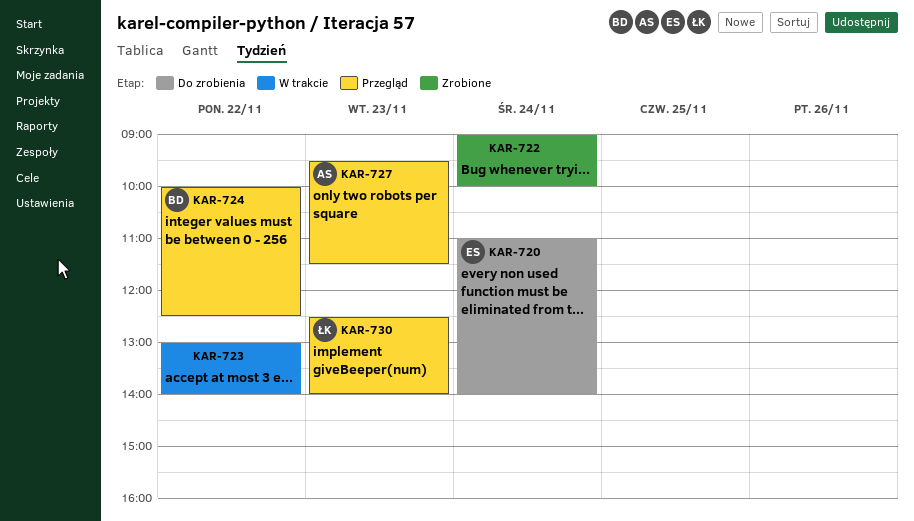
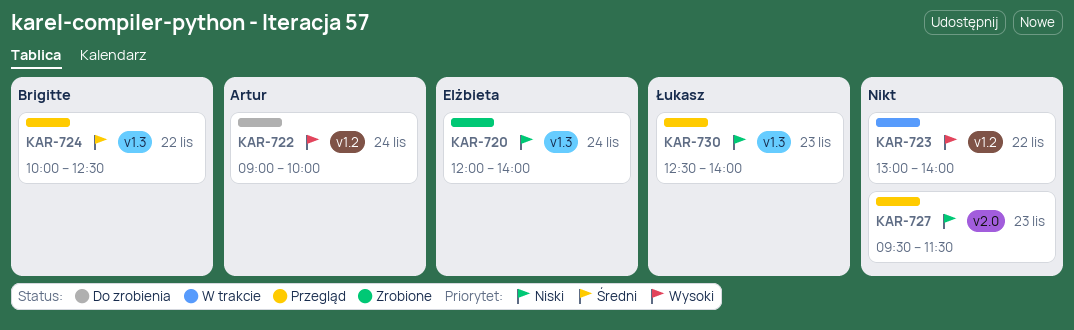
KAR-720, status: Do zrobienia -> Zrobione
KAR-720, begins: 11:00 -> 12:00
KAR-722, status: Zrobione -> Do zrobienia
KAR-722, owner: none -> Artur
KAR-727, owner: Artur -> none

